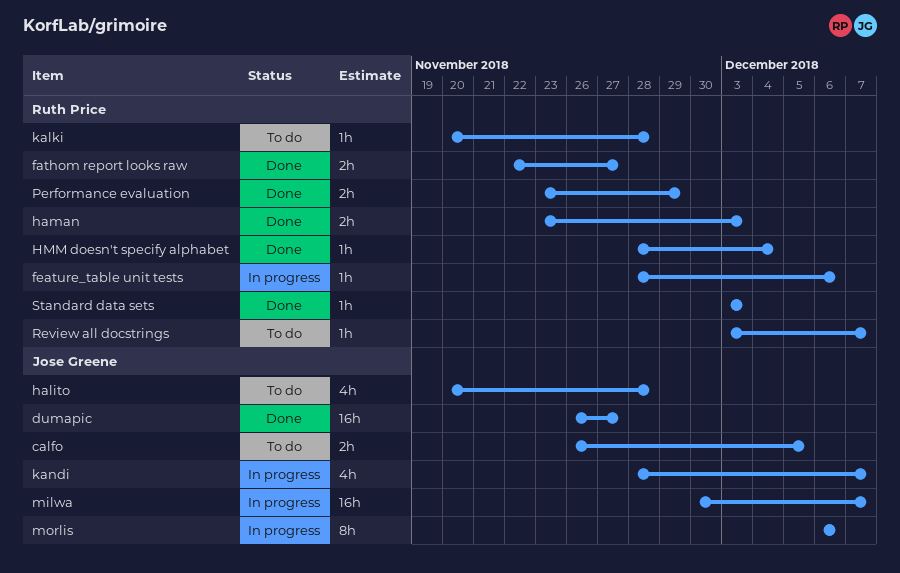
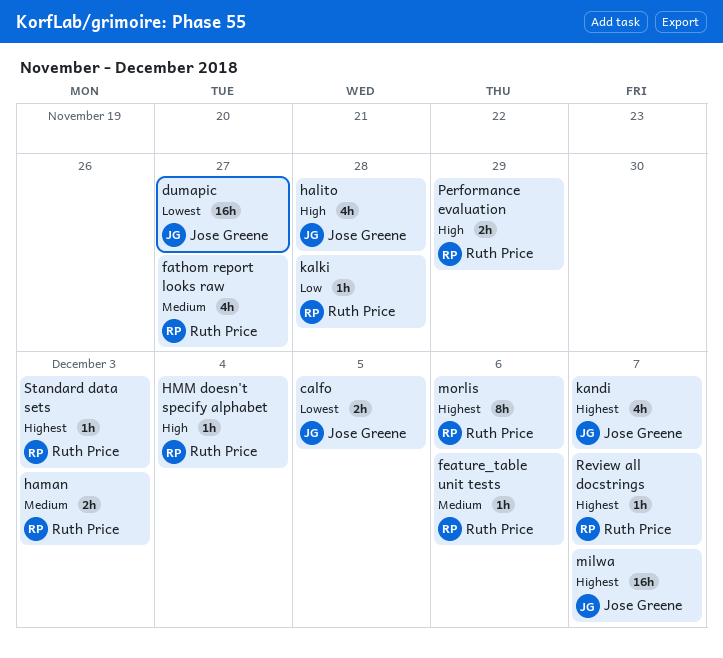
fathom report looks raw, estimate: 2h -> 4h
morlis, owner: Jose Greene -> Ruth Price

